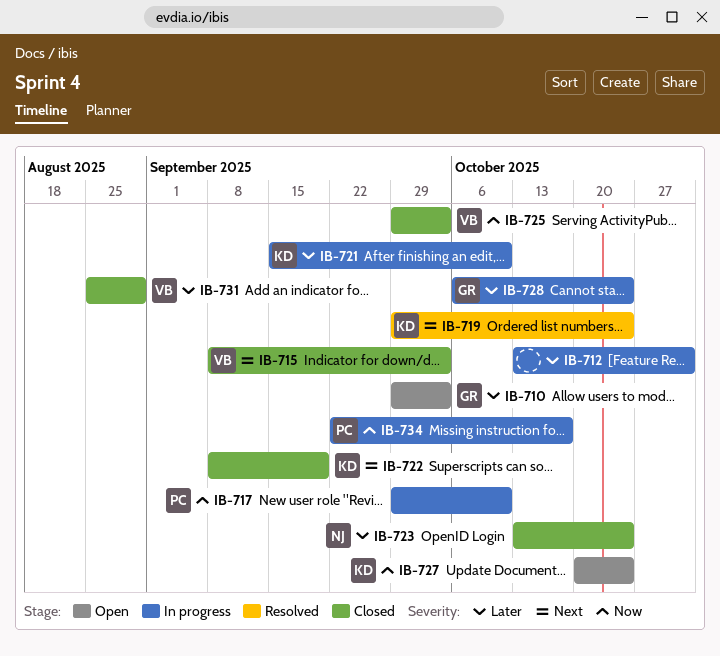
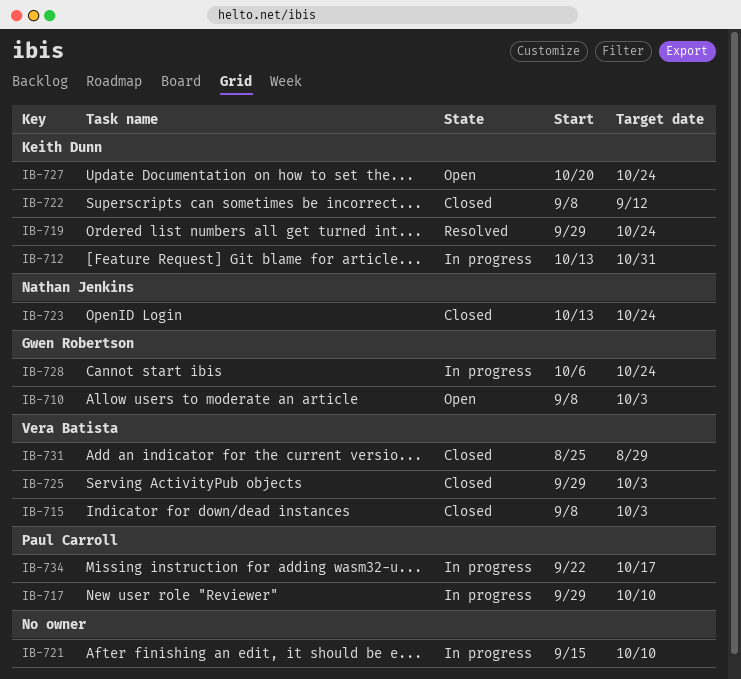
IB-710, start: Sep 29 -> Sep 8
IB-712, owner: none -> Keith Dunn
IB-721, owner: Keith Dunn -> none
IB-722, due: Sep 19 -> Sep 12

